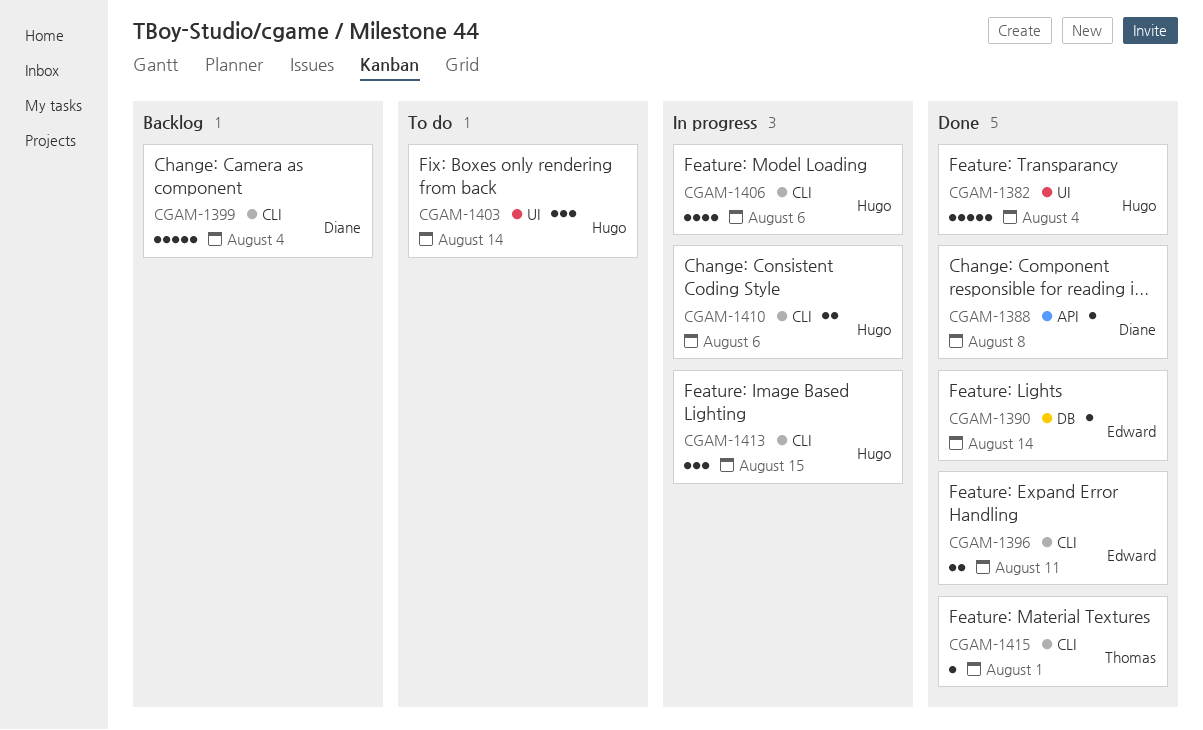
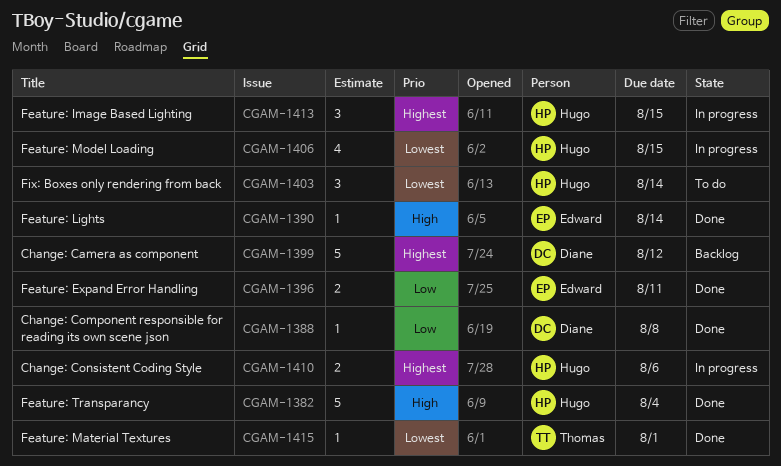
CGAM-1399, due: Aug 4 -> Aug 12
CGAM-1406, due: Aug 6 -> Aug 15

